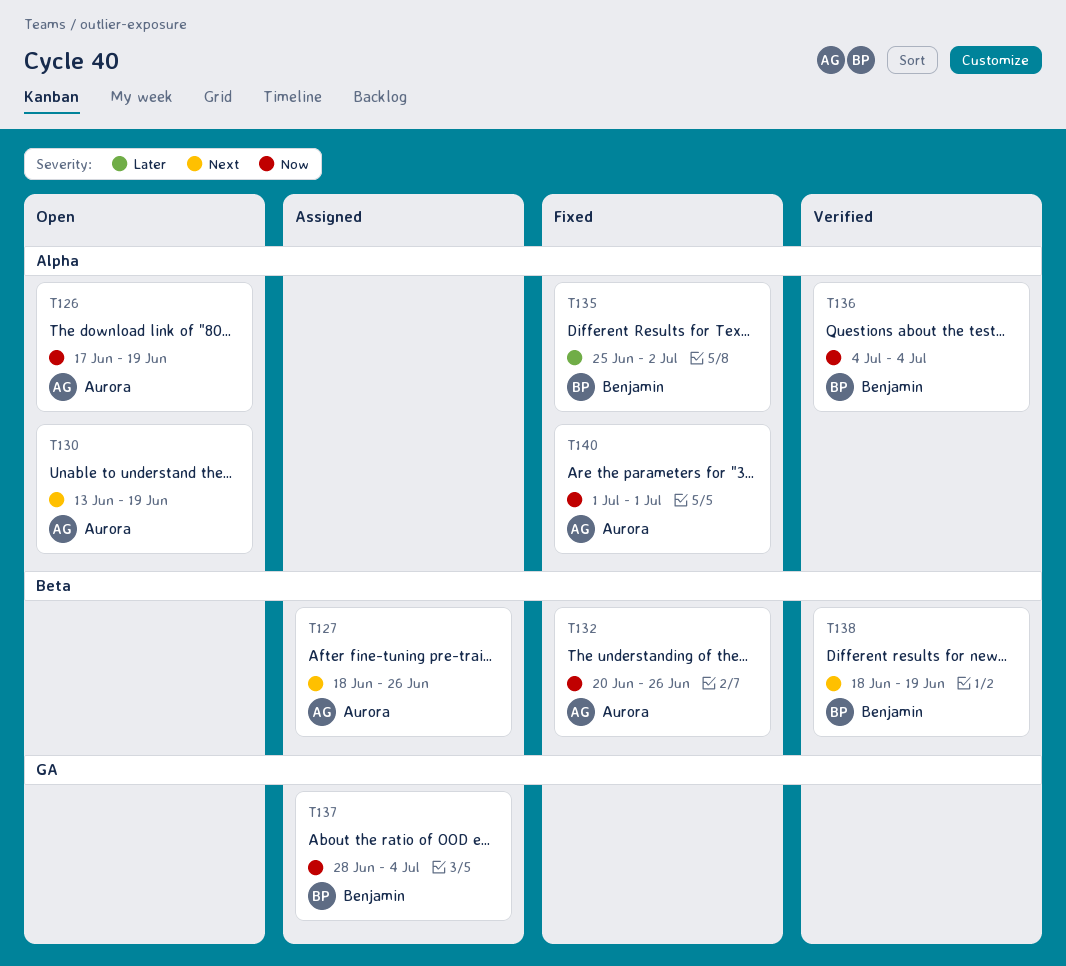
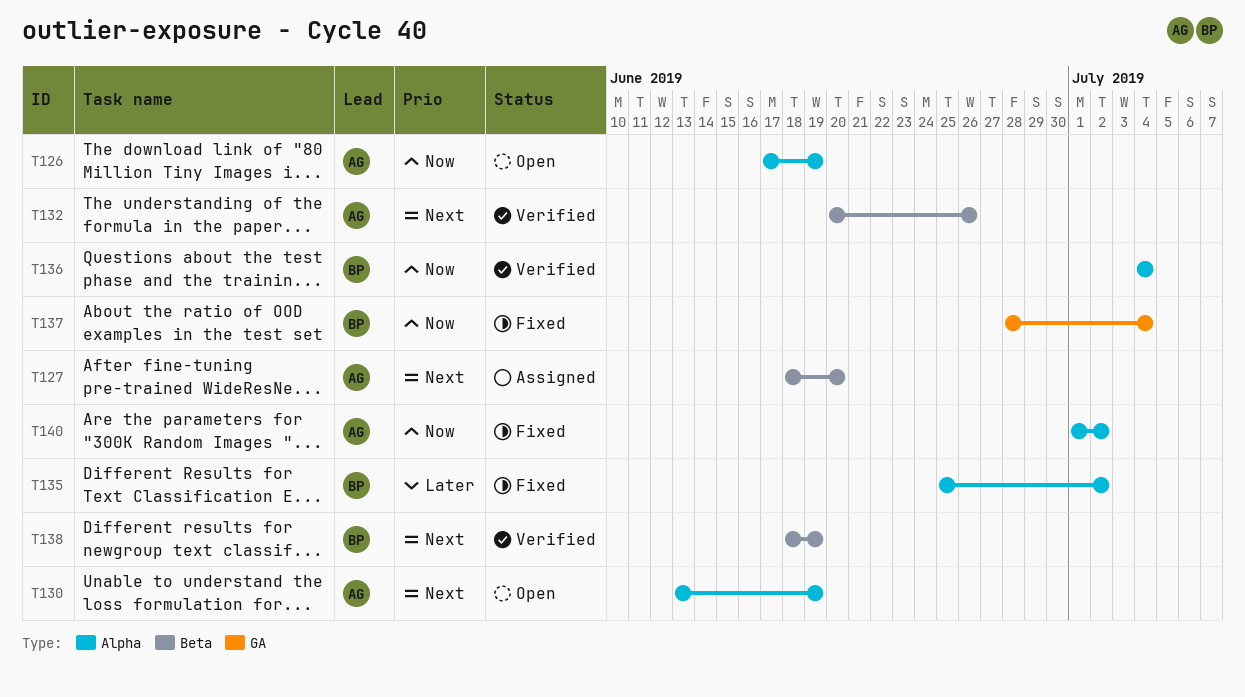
T127, due: Jun 26 -> Jun 20
T132, status: Fixed -> Verified
T132, priority: Now -> Next
T137, status: Assigned -> Fixed
T140, due: Jul 1 -> Jul 2

